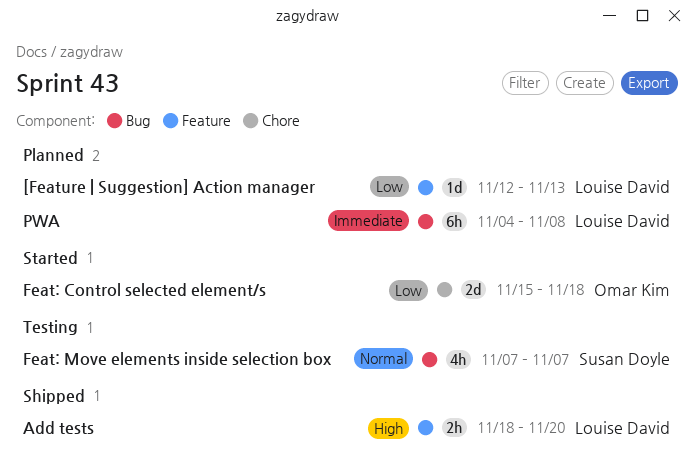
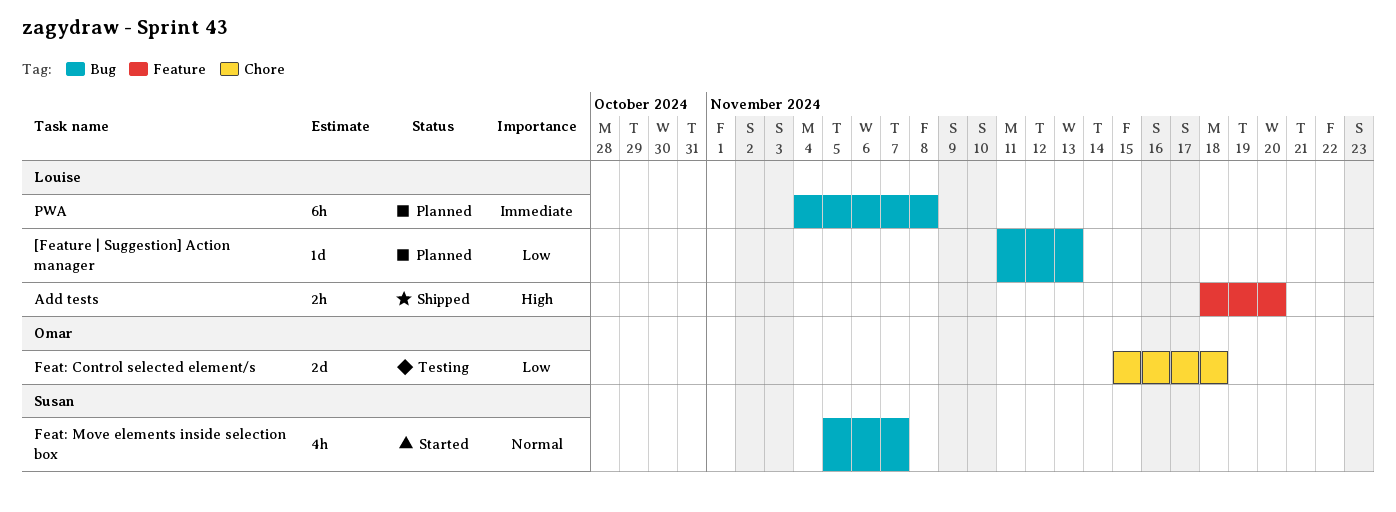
[Feature | Suggestion] Action manager, label: Feature -> Bug
[Feature | Suggestion] Action manager, start: Nov 12 -> Nov 11
Feat: Control selected element/s, status: Started -> Testing
Feat: Move elements inside selection box, status: Testing -> Started
Feat: Move elements inside selection box, start: Nov 7 -> Nov 5

